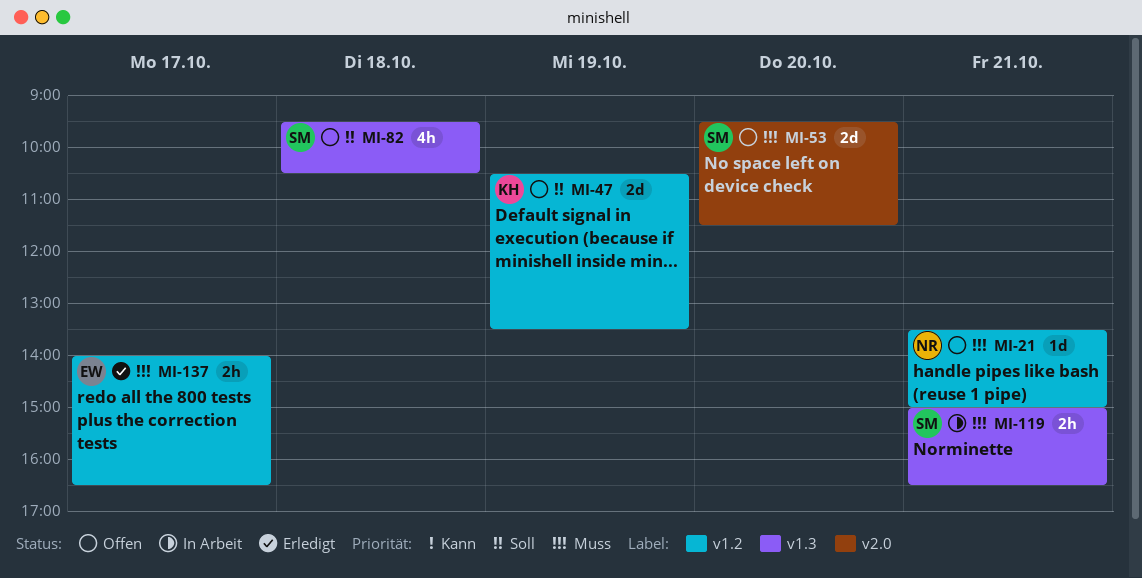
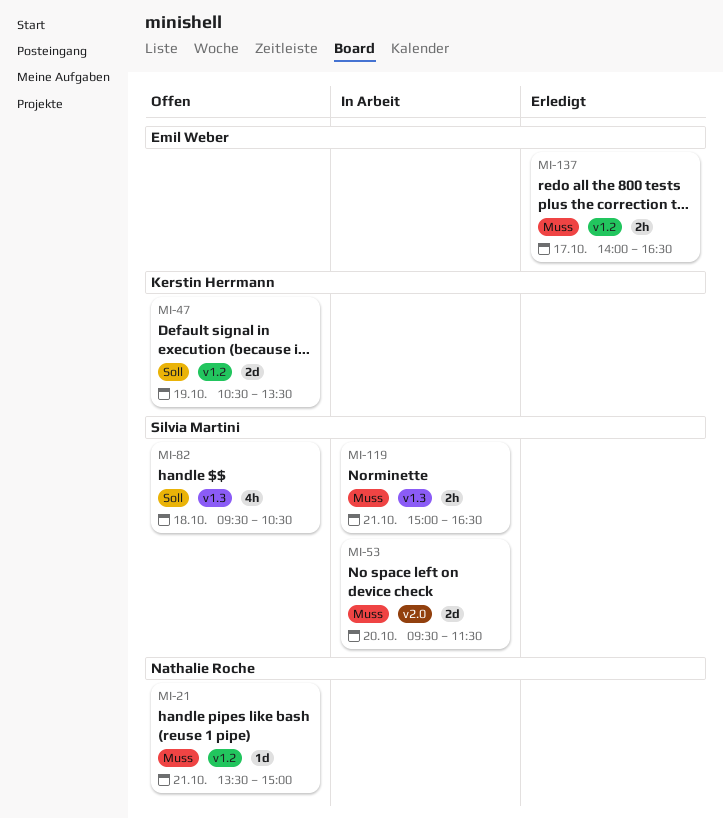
MI-53, status: Offen -> In Arbeit

